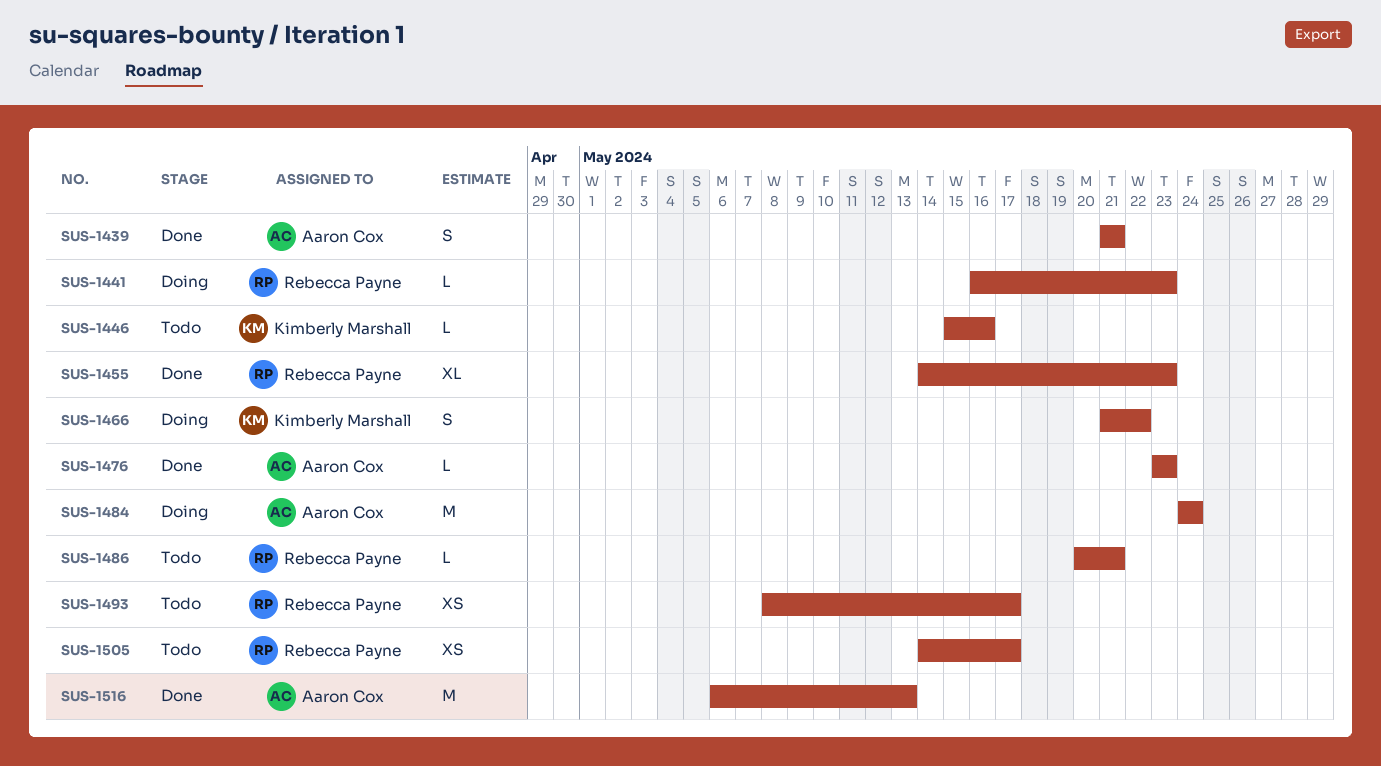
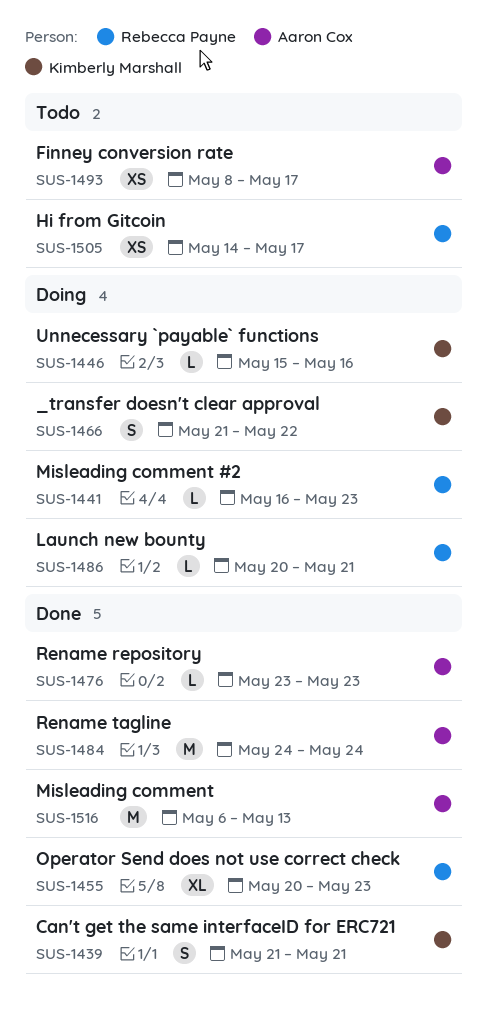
SUS-1439, owner: Aaron Cox -> Kimberly Marshall
SUS-1446, status: Todo -> Doing
SUS-1455, start: May 14 -> May 20
SUS-1484, status: Doing -> Done
SUS-1486, status: Todo -> Doing
SUS-1493, owner: Rebecca Payne -> Aaron Cox

